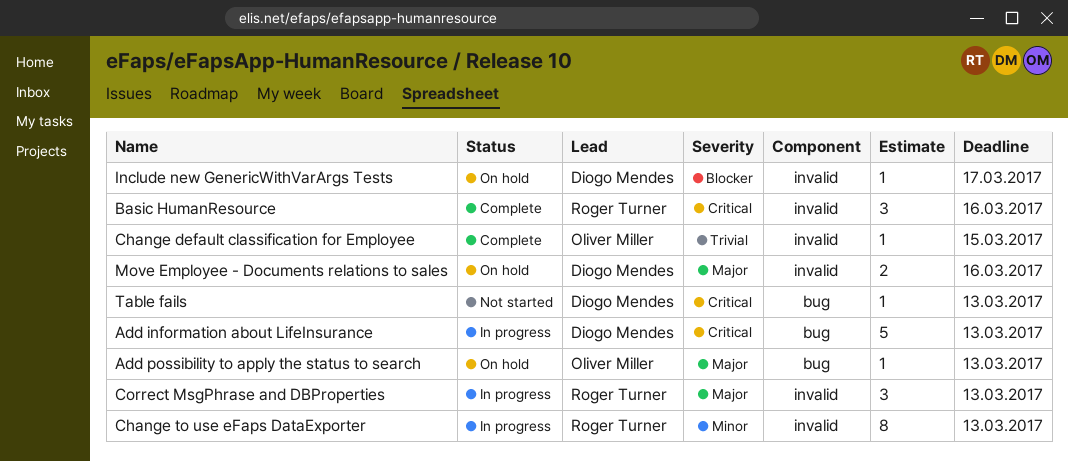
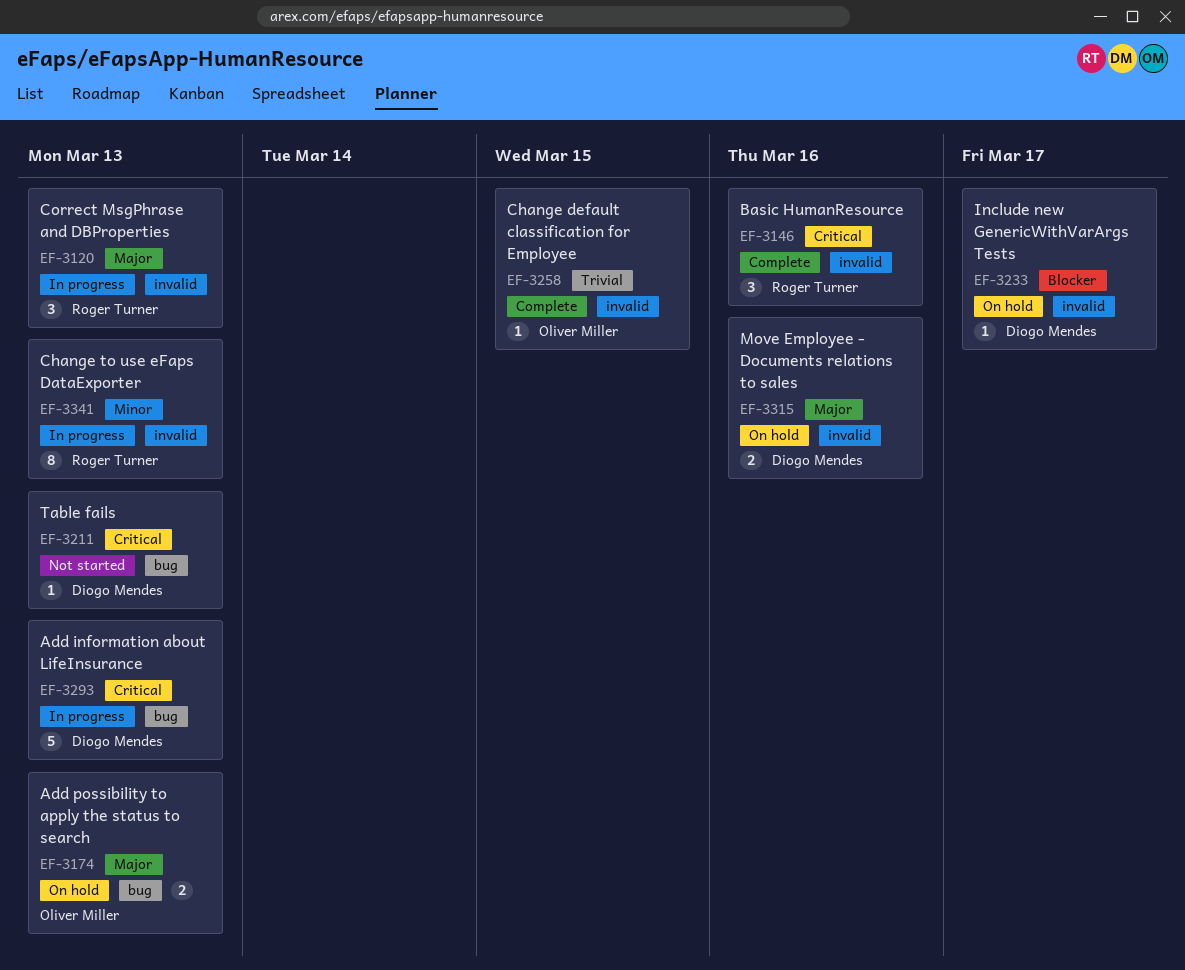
Add possibility to apply the status to search, estimate: 1 -> 2

